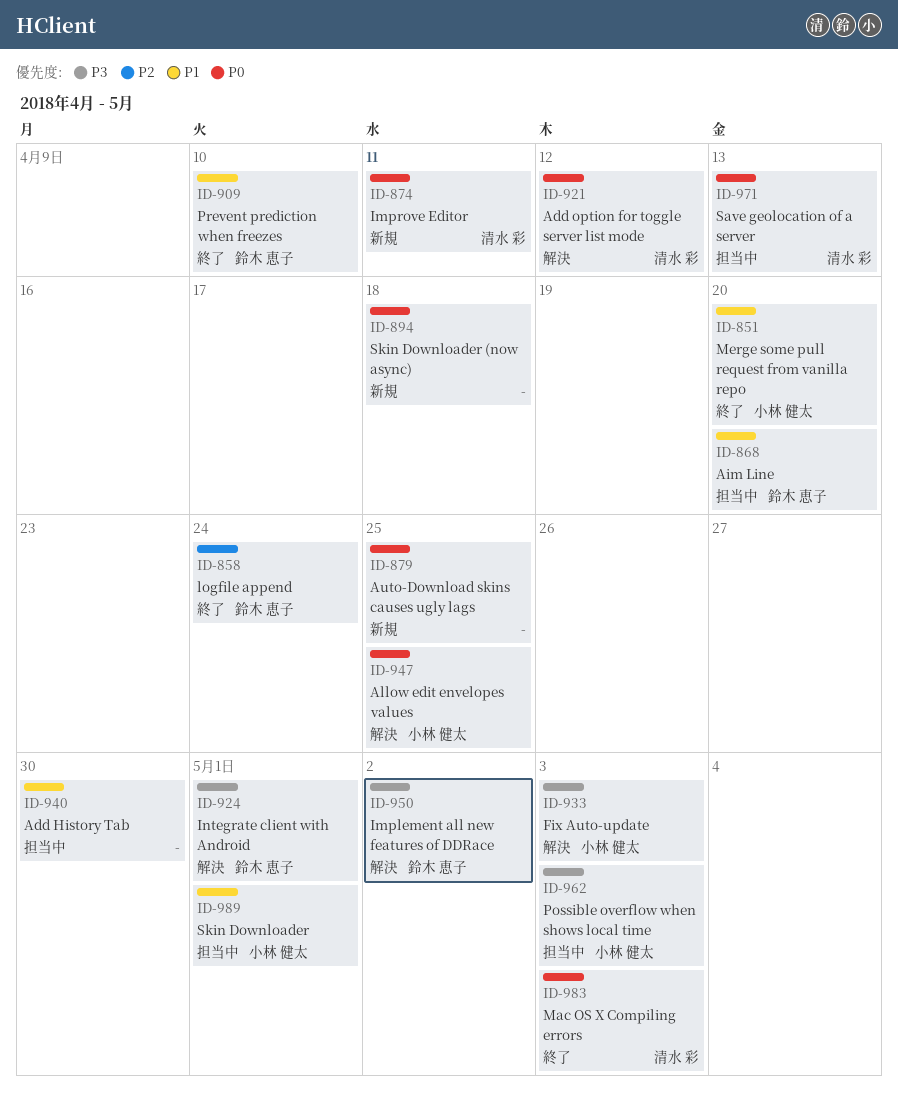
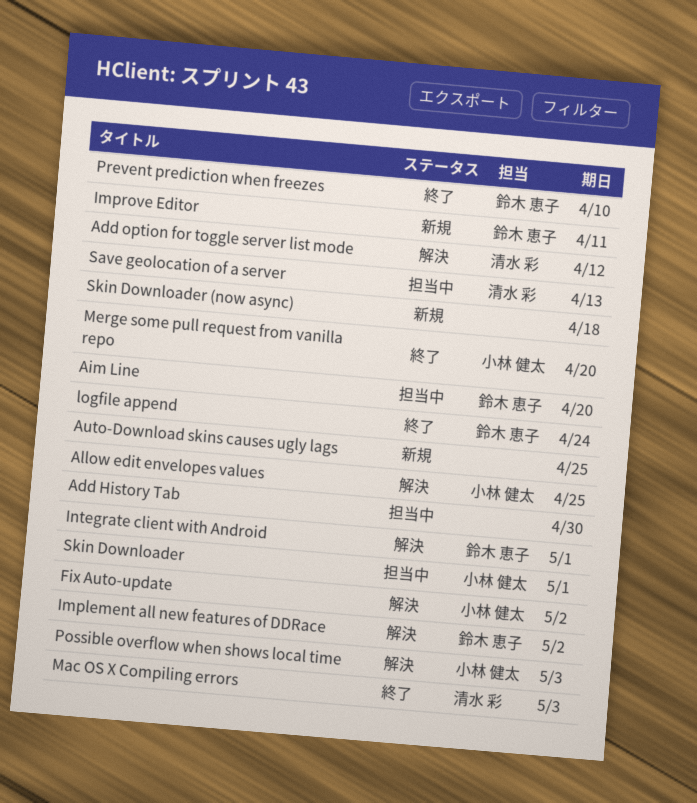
Fix Auto-update, due: May 3 -> May 2
Improve Editor, owner: 清水 彩 -> 鈴木 恵子
Possible overflow when shows local time, status: 担当中 -> 解決

